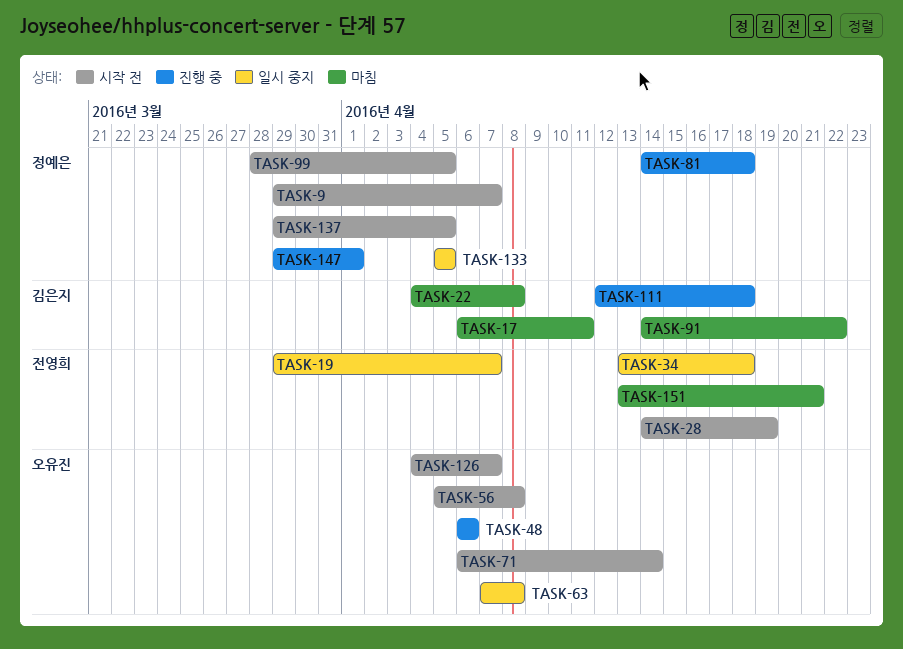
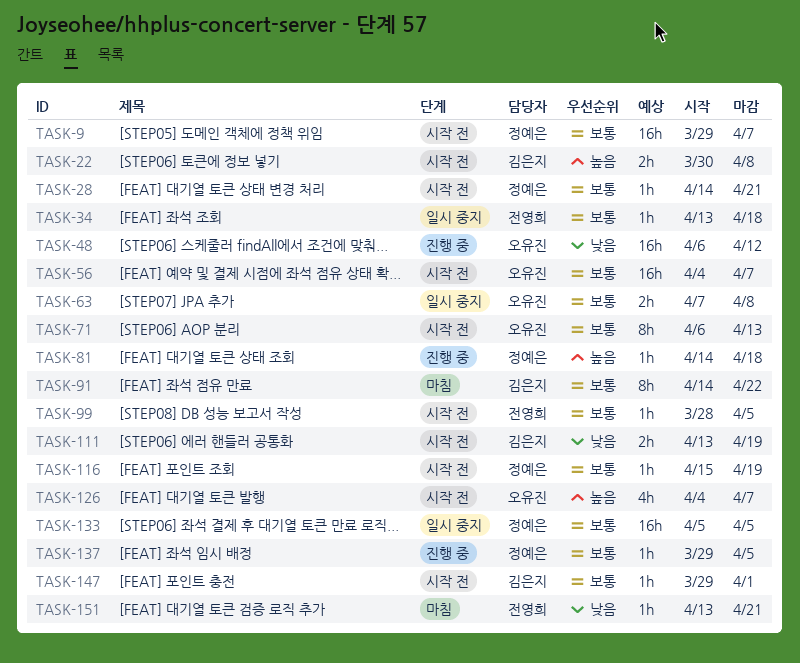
TASK-17: present -> none
TASK-19: present -> none
TASK-22, status: 마침 -> 시작 전
TASK-22, start: Apr 4 -> Mar 30
TASK-28, owner: 전영희 -> 정예은
TASK-28, due: Apr 19 -> Apr 21
TASK-48, due: Apr 6 -> Apr 12
TASK-56, start: Apr 5 -> Apr 4
TASK-56, due: Apr 8 -> Apr 7
TASK-71, due: Apr 14 -> Apr 13
TASK-99, owner: 정예은 -> 전영희
TASK-111, status: 진행 중 -> 시작 전
TASK-111, start: Apr 12 -> Apr 13
TASK-111, due: Apr 18 -> Apr 19
TASK-116: none -> present
TASK-137, status: 시작 전 -> 진행 중
TASK-147, status: 진행 중 -> 시작 전
TASK-147, owner: 정예은 -> 김은지

